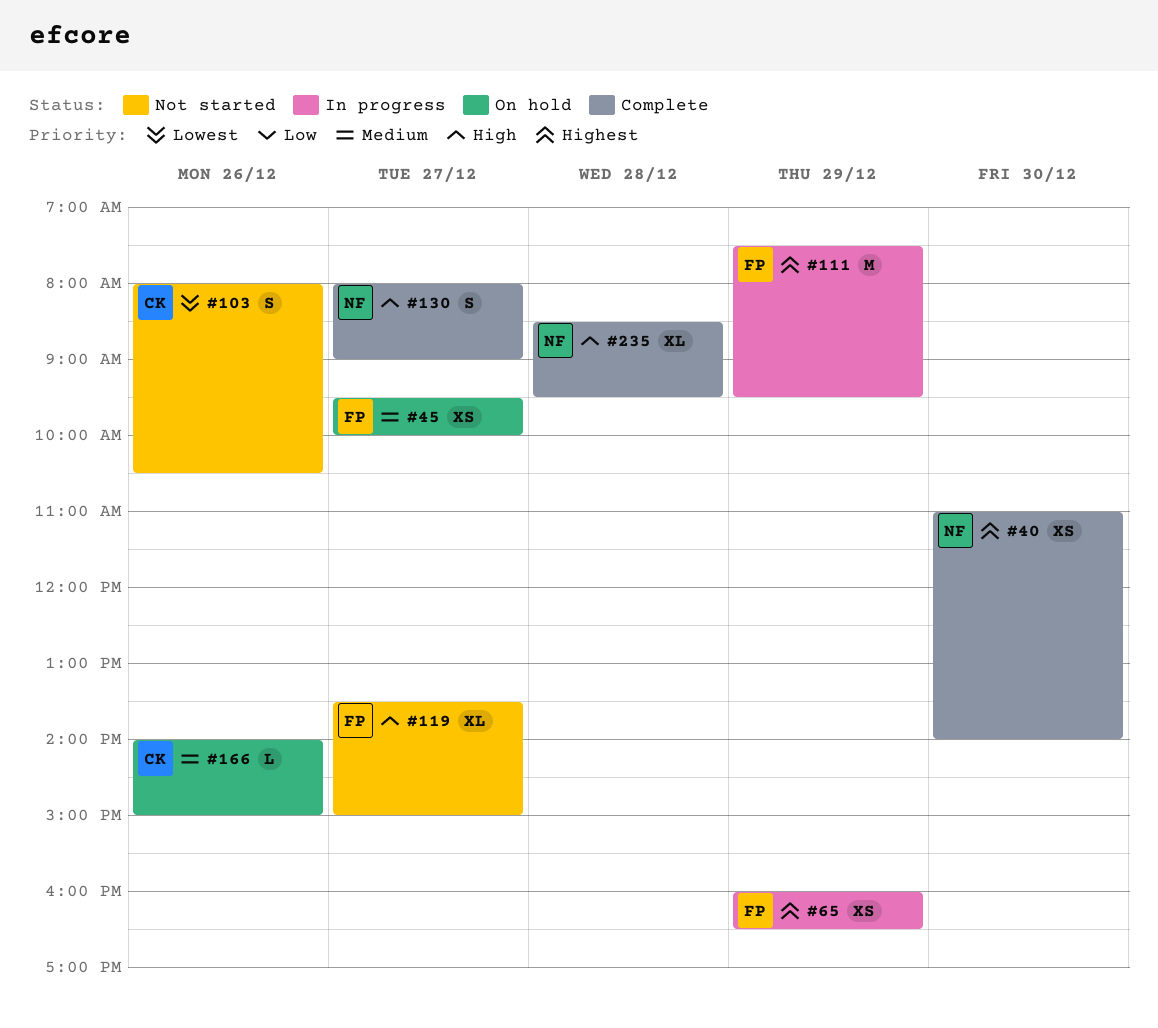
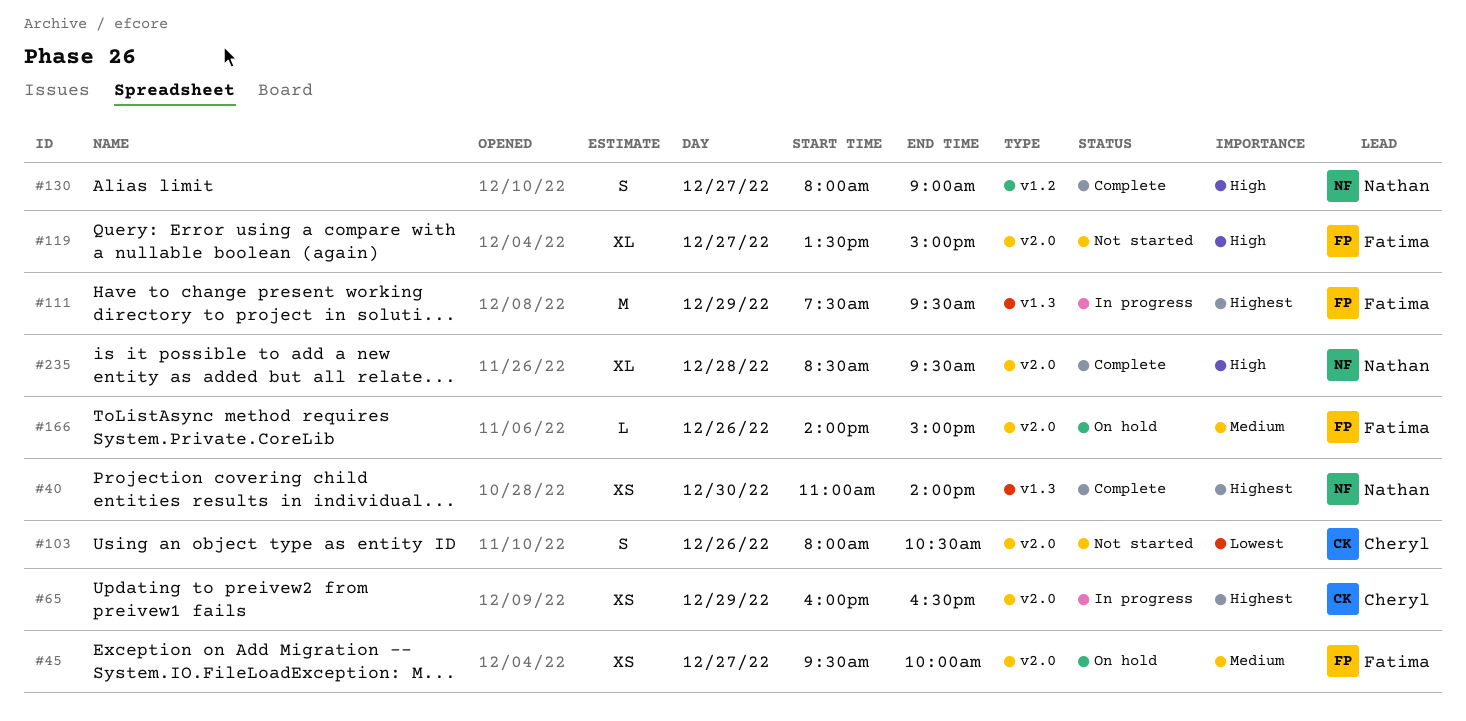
#65, owner: Fatima -> Cheryl
#166, owner: Cheryl -> Fatima

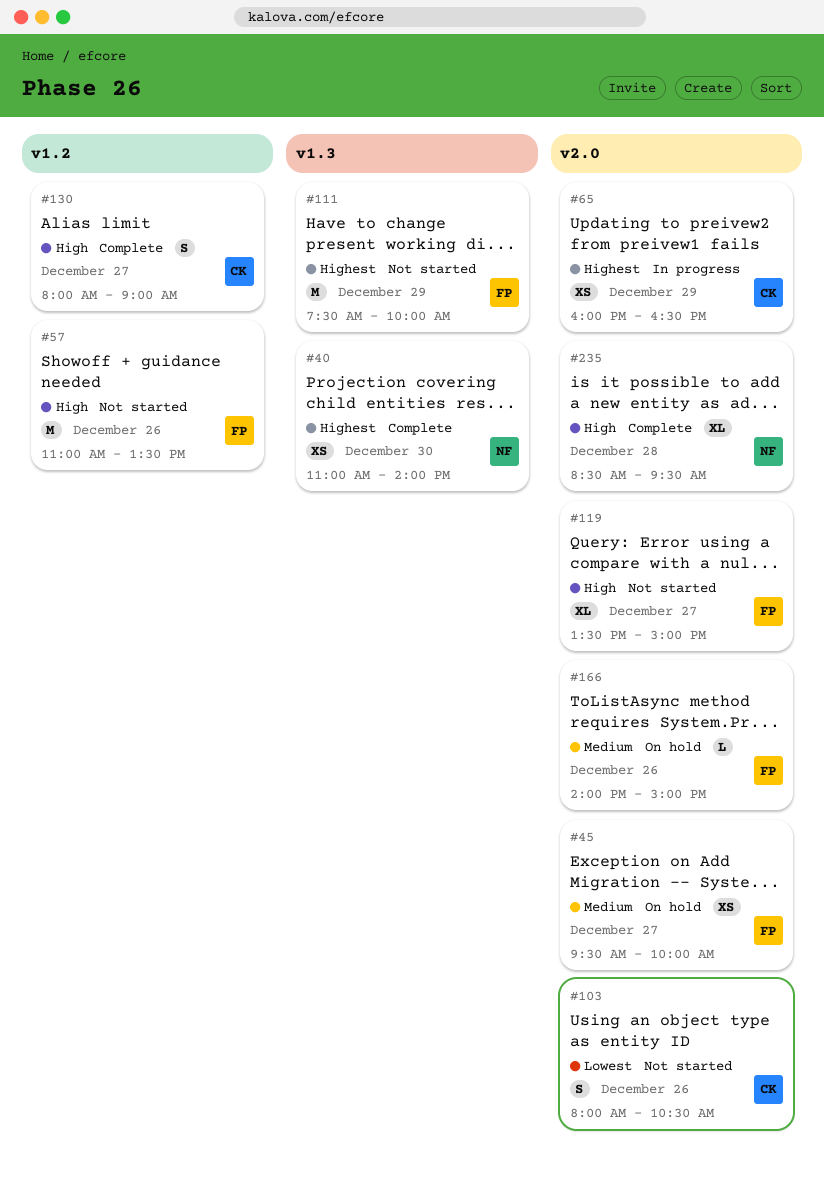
#57: none -> present
#111, status: In progress -> Not started
#111, ends: 09:30 -> 10:00
#130, owner: Nathan -> Cheryl

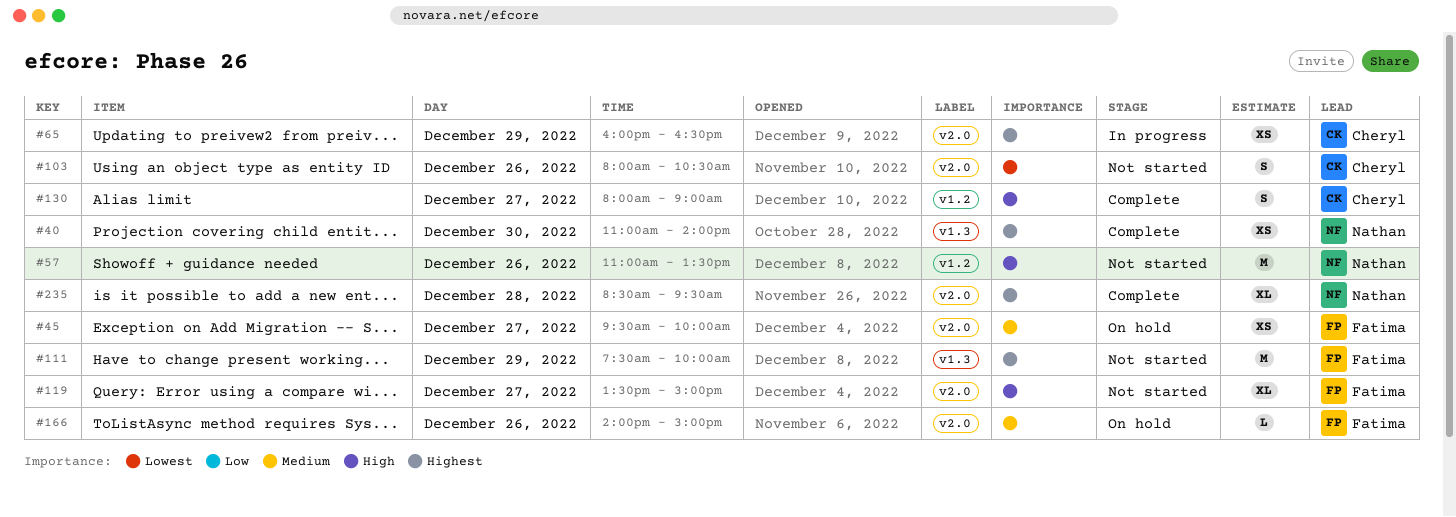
#57, owner: Fatima -> Nathan
#235, priority: High -> Highest

